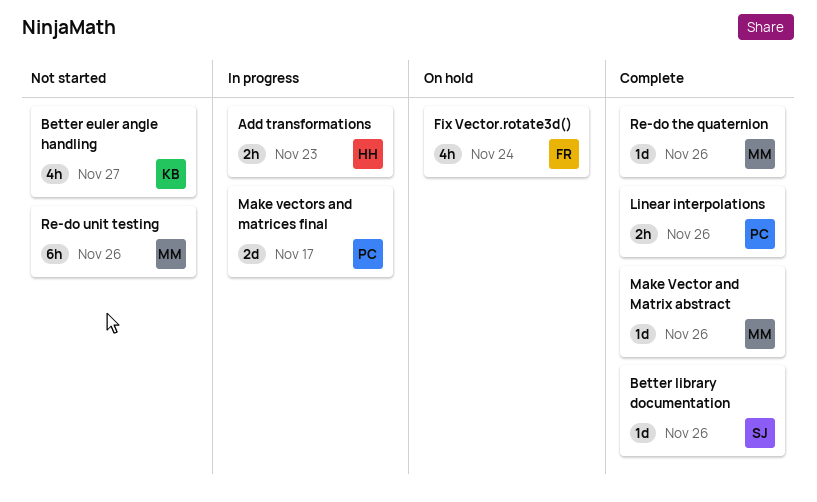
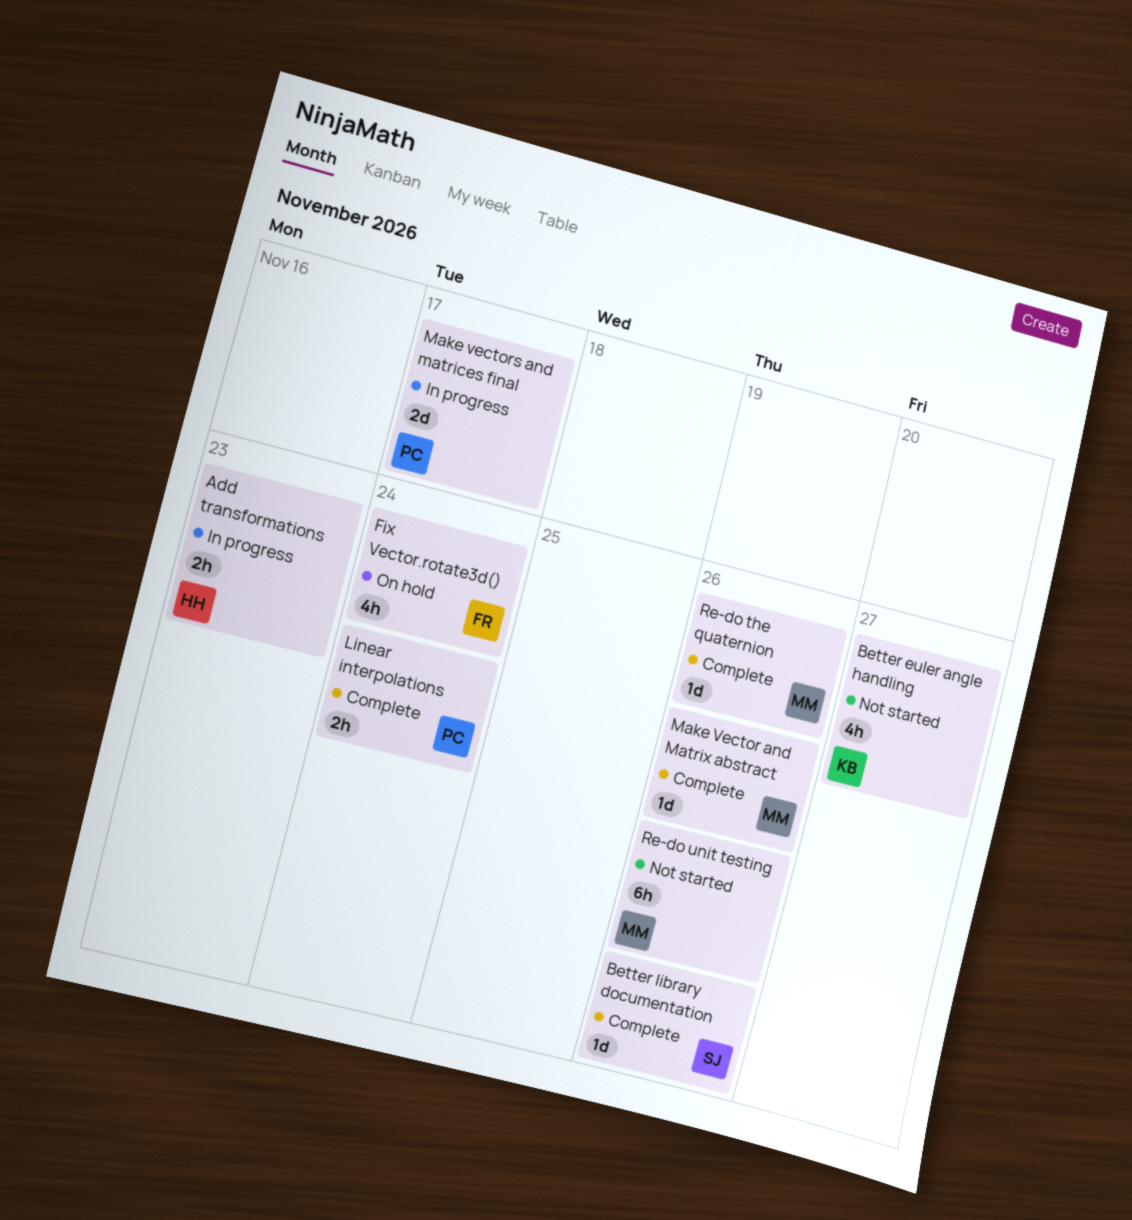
Linear interpolations, due: Nov 26 -> Nov 24

